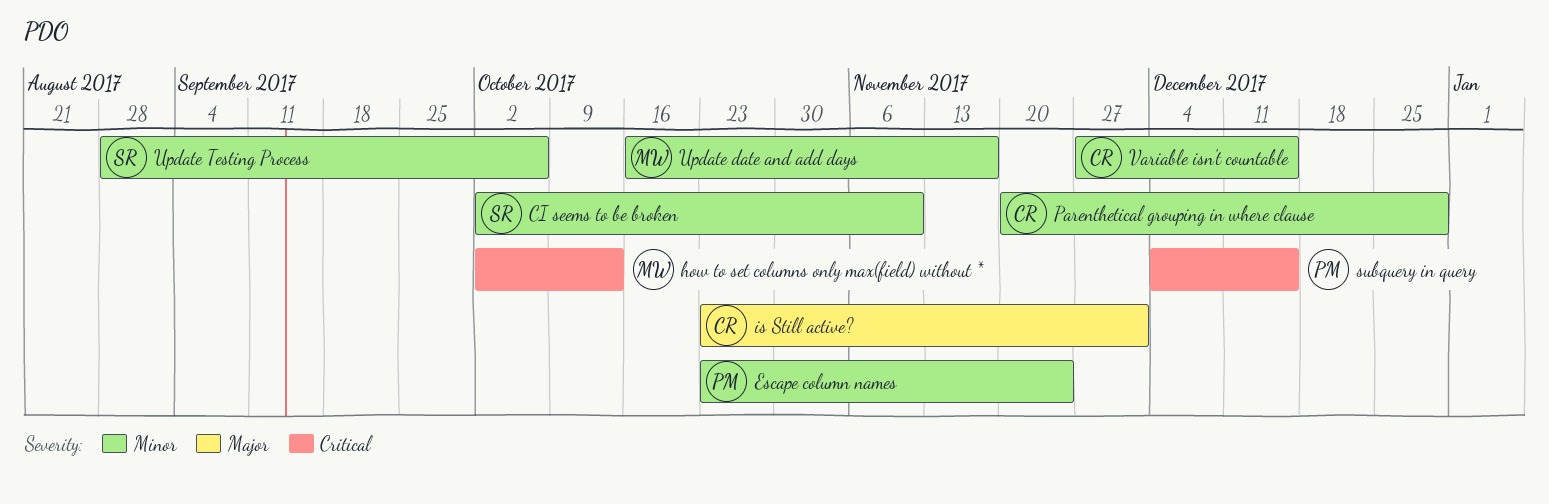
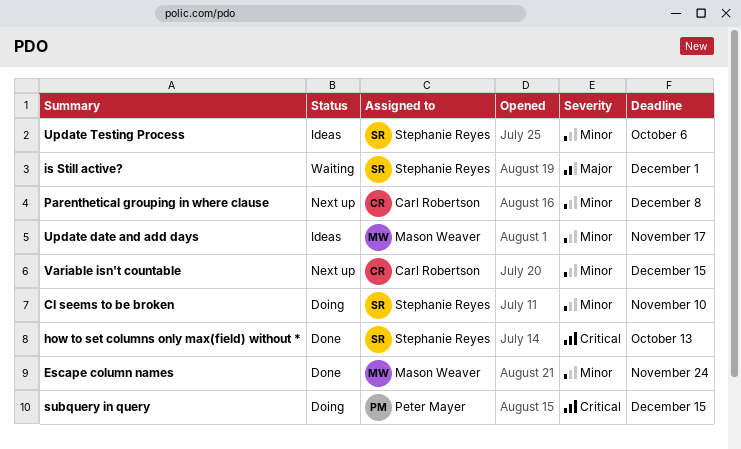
Escape column names, owner: Peter Mayer -> Mason Weaver
how to set columns only max(field) without *, owner: Mason Weaver -> Stephanie Reyes
is Still active?, owner: Carl Robertson -> Stephanie Reyes
Parenthetical grouping in where clause, due: Dec 29 -> Dec 8

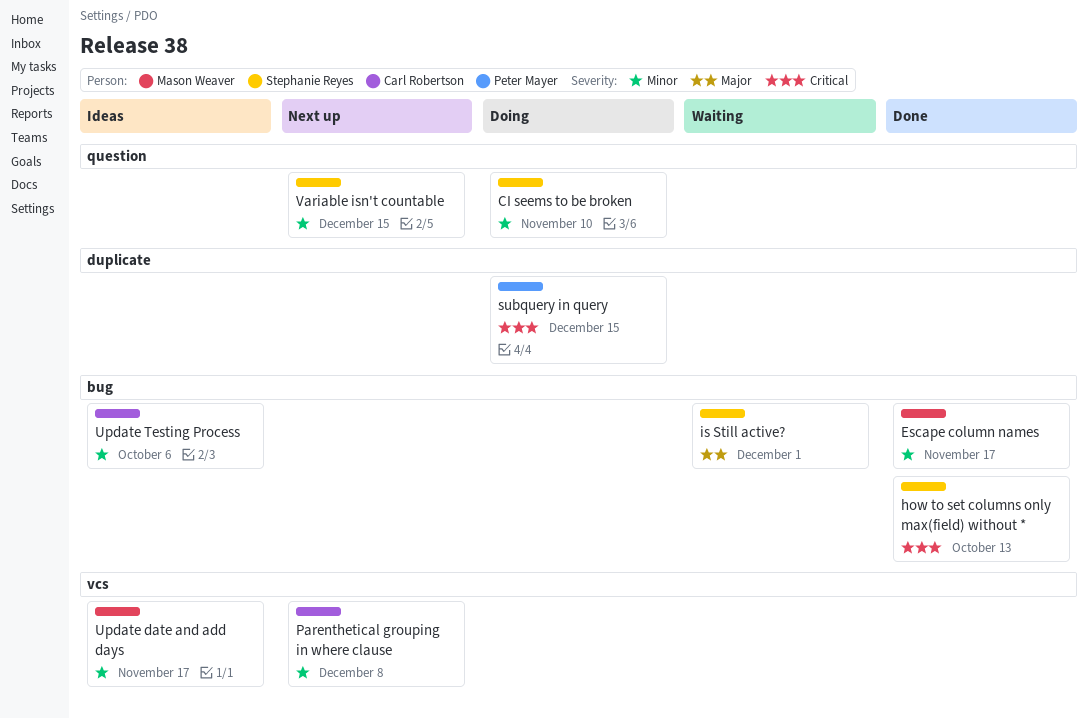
Escape column names, due: Nov 24 -> Nov 17
Update Testing Process, owner: Stephanie Reyes -> Carl Robertson
Variable isn't countable, owner: Carl Robertson -> Stephanie Reyes

